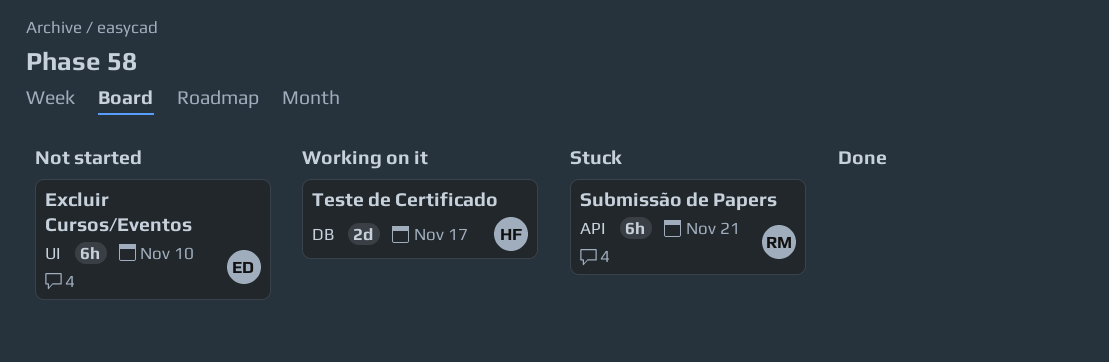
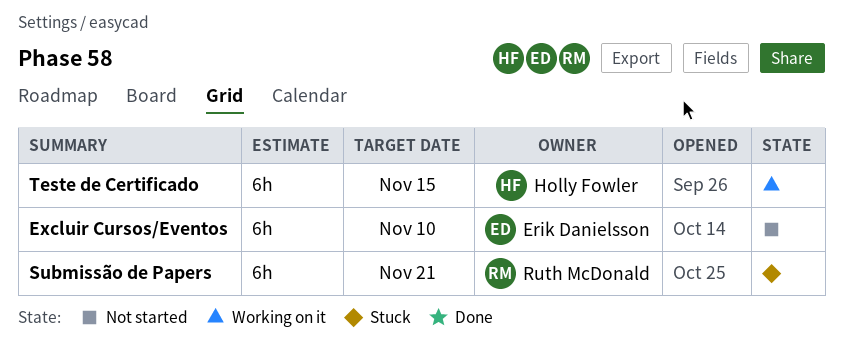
Teste de Certificado, estimate: 2d -> 6h
Teste de Certificado, due: Nov 17 -> Nov 15

